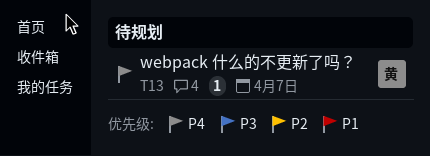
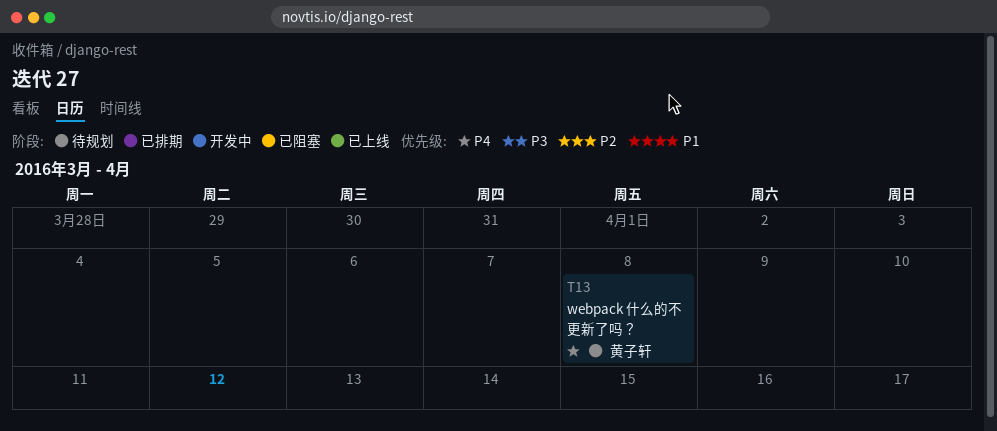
T13, due: Apr 7 -> Apr 8

